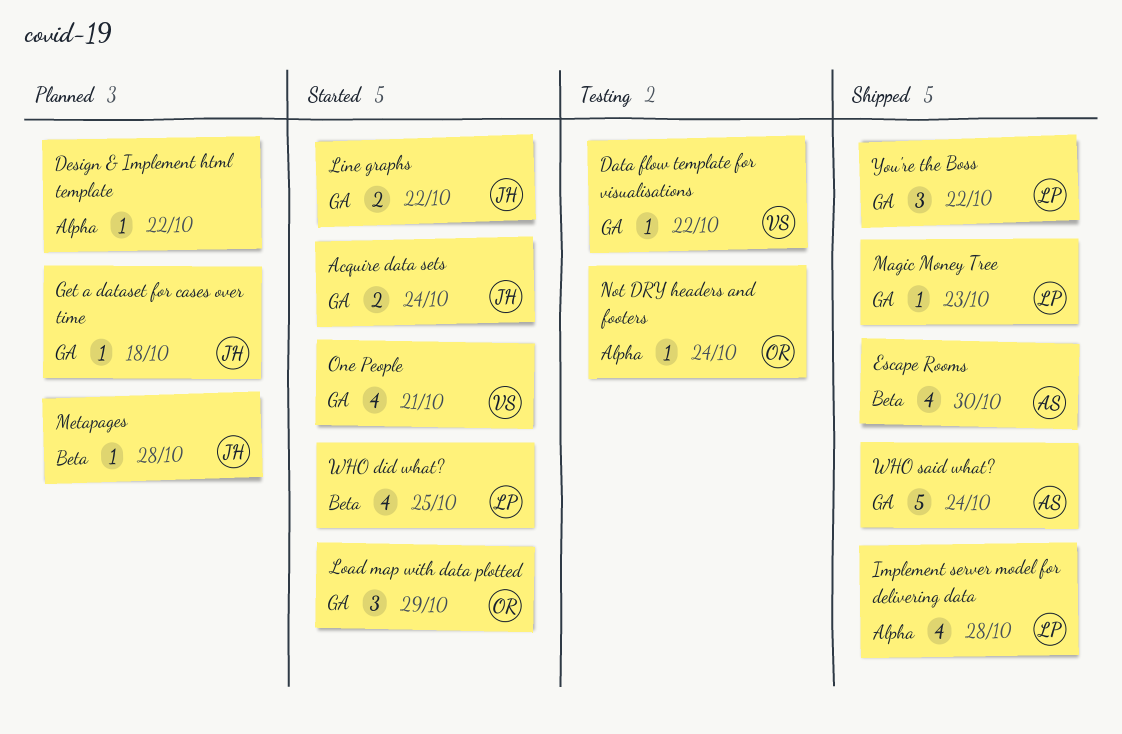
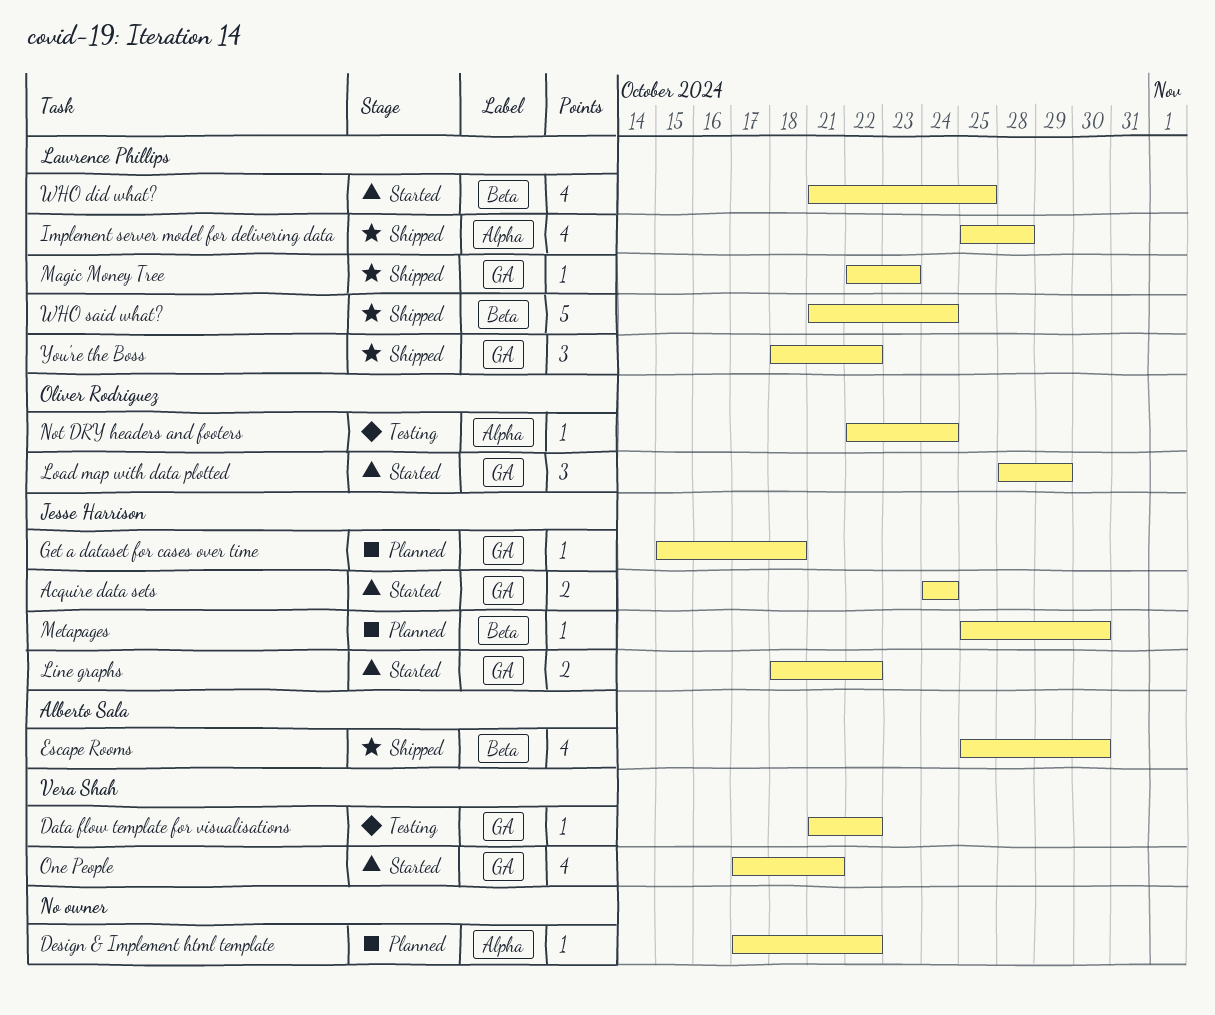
Metapages, due: Oct 28 -> Oct 30
WHO said what?, owner: Alberto Sala -> Lawrence Phillips
WHO said what?, label: GA -> Beta

